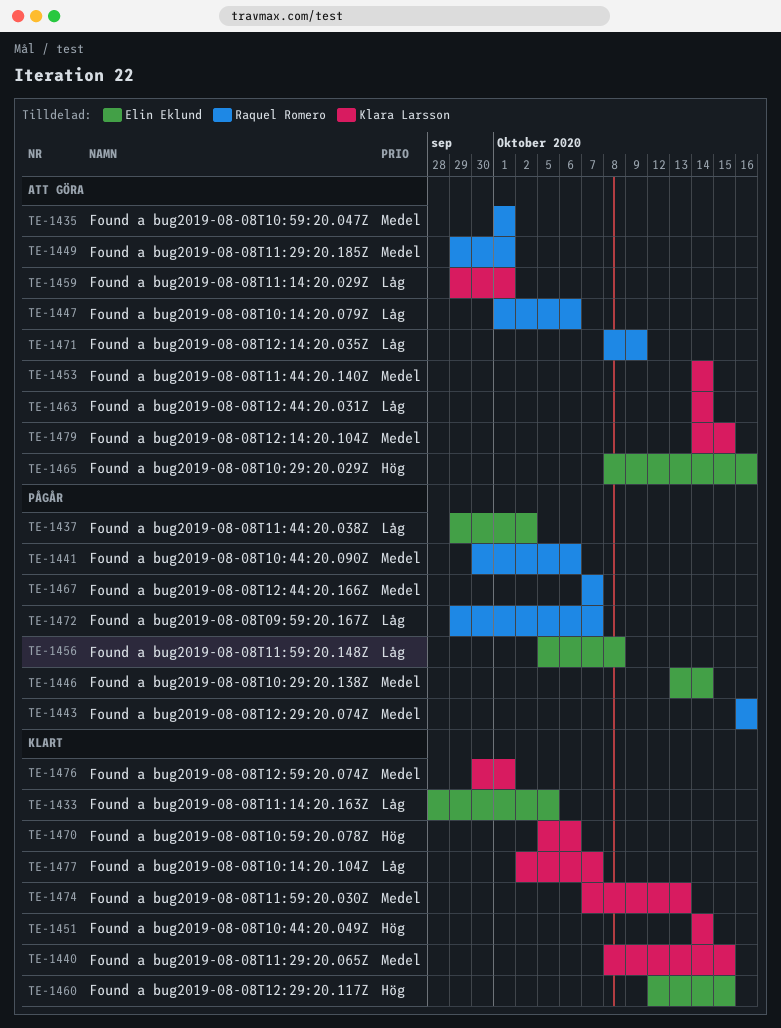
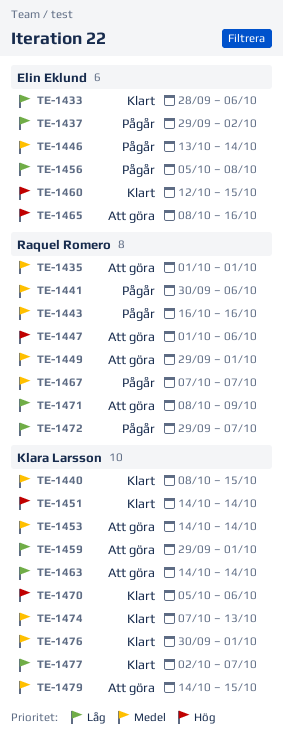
TE-1433, due: Oct 5 -> Oct 6
TE-1447, priority: Låg -> Hög

